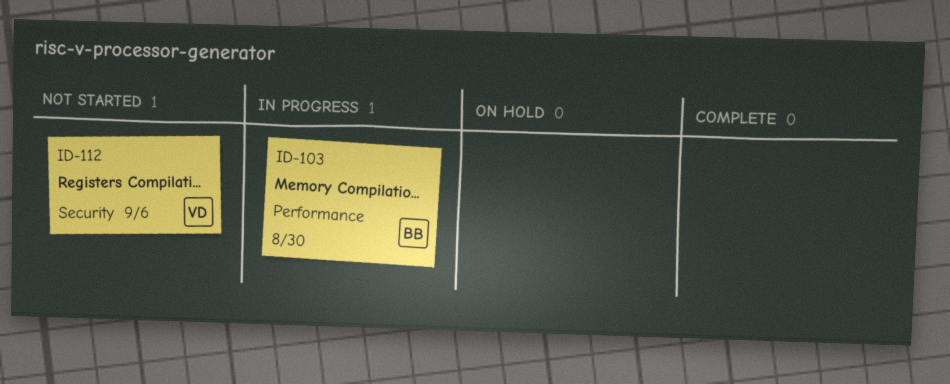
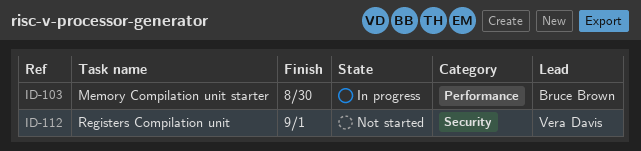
ID-112, due: Sep 6 -> Sep 1

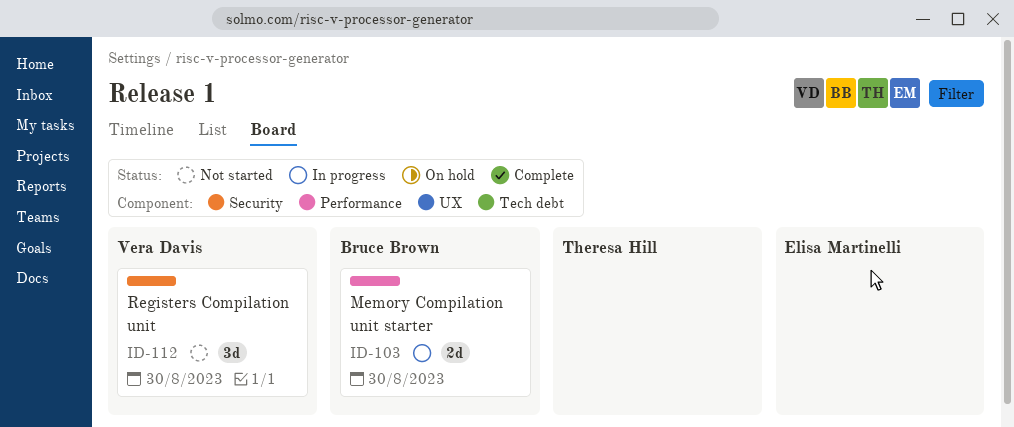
ID-112, due: Sep 1 -> Aug 30

